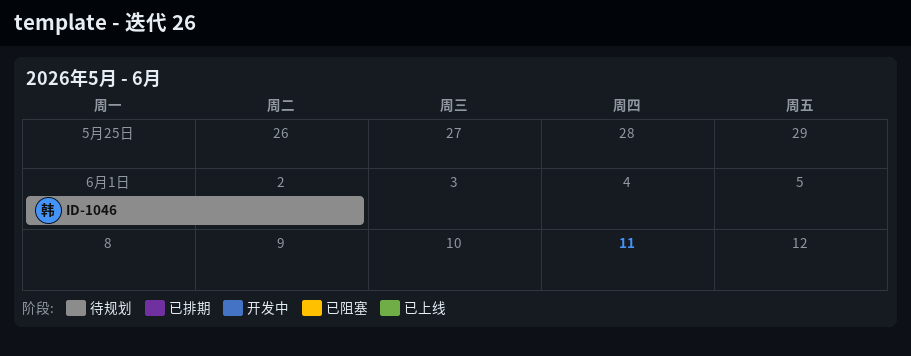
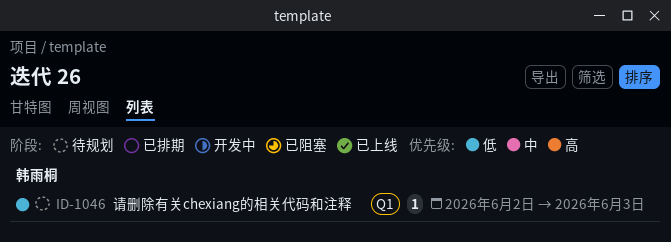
ID-1046, start: Jun 1 -> Jun 2
ID-1046, due: Jun 2 -> Jun 3

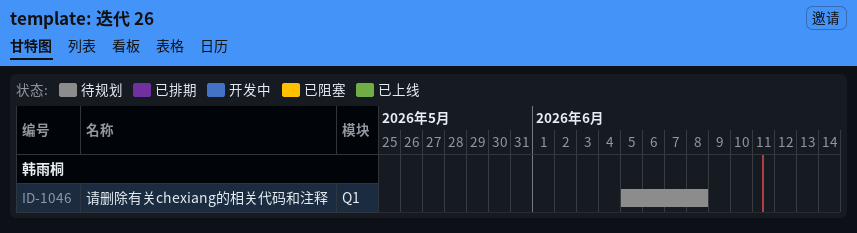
ID-1046, start: Jun 2 -> Jun 5
ID-1046, due: Jun 3 -> Jun 8

